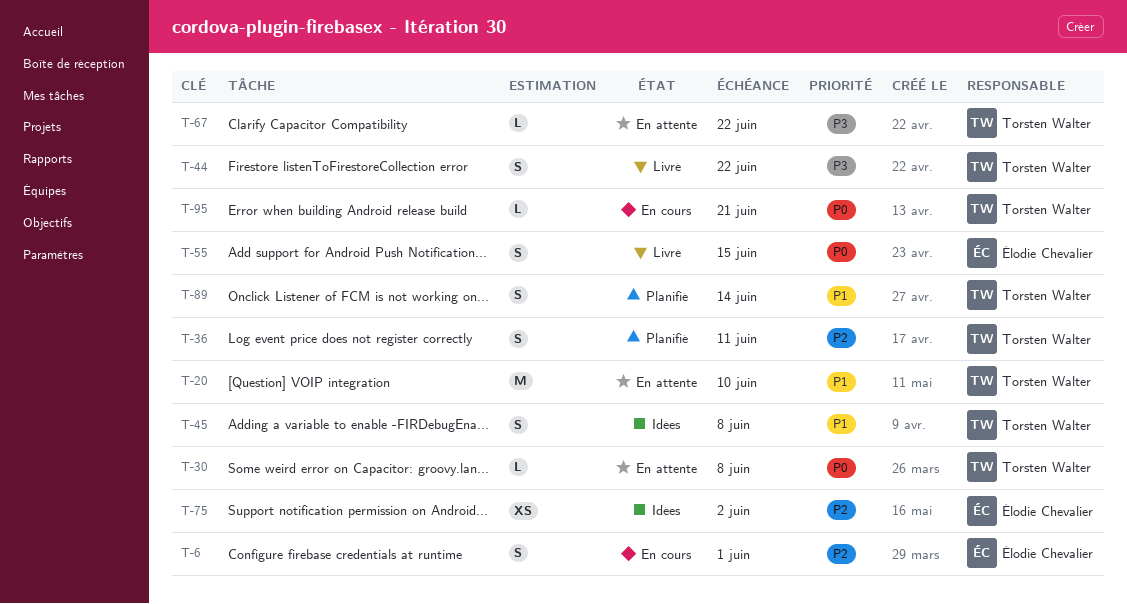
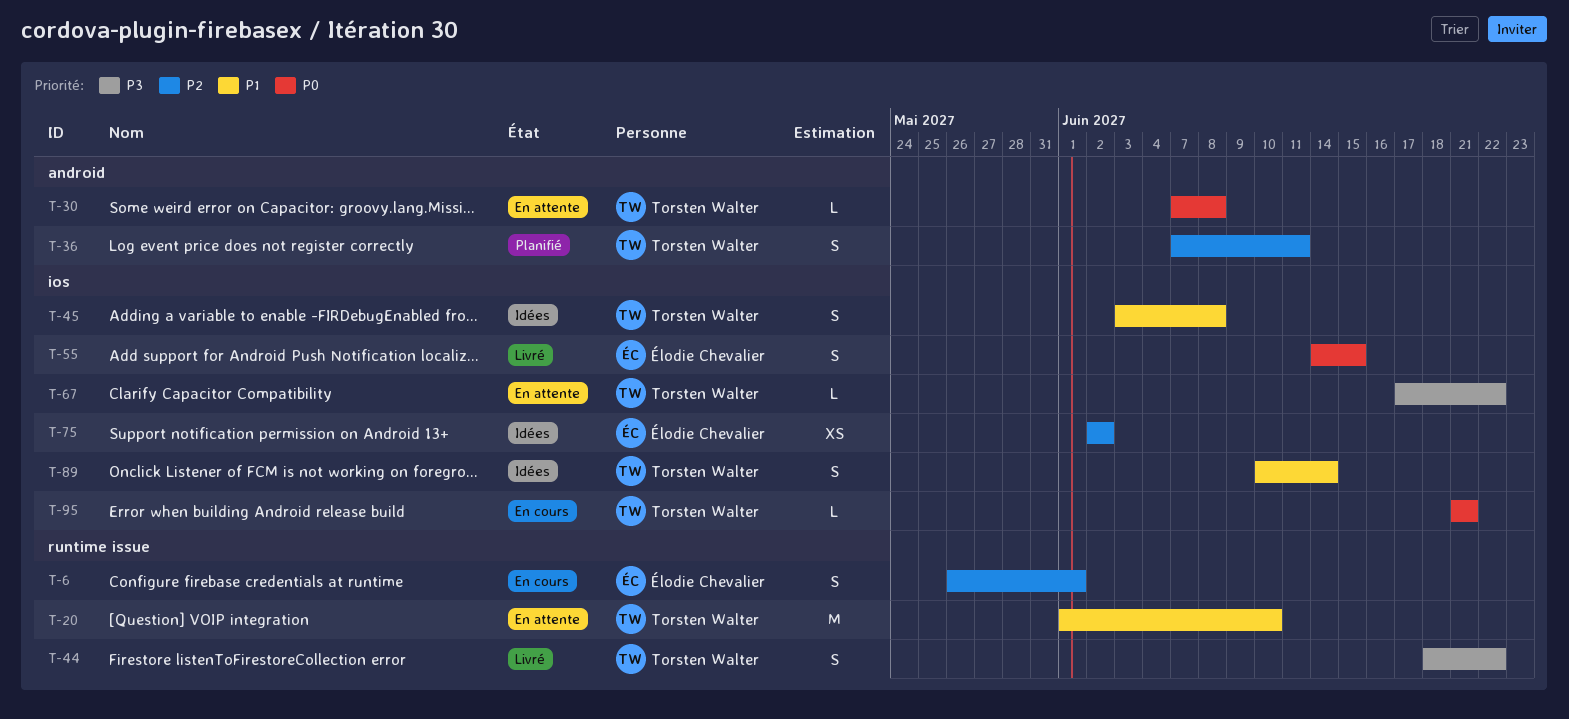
T-89, status: Planifié -> Idées

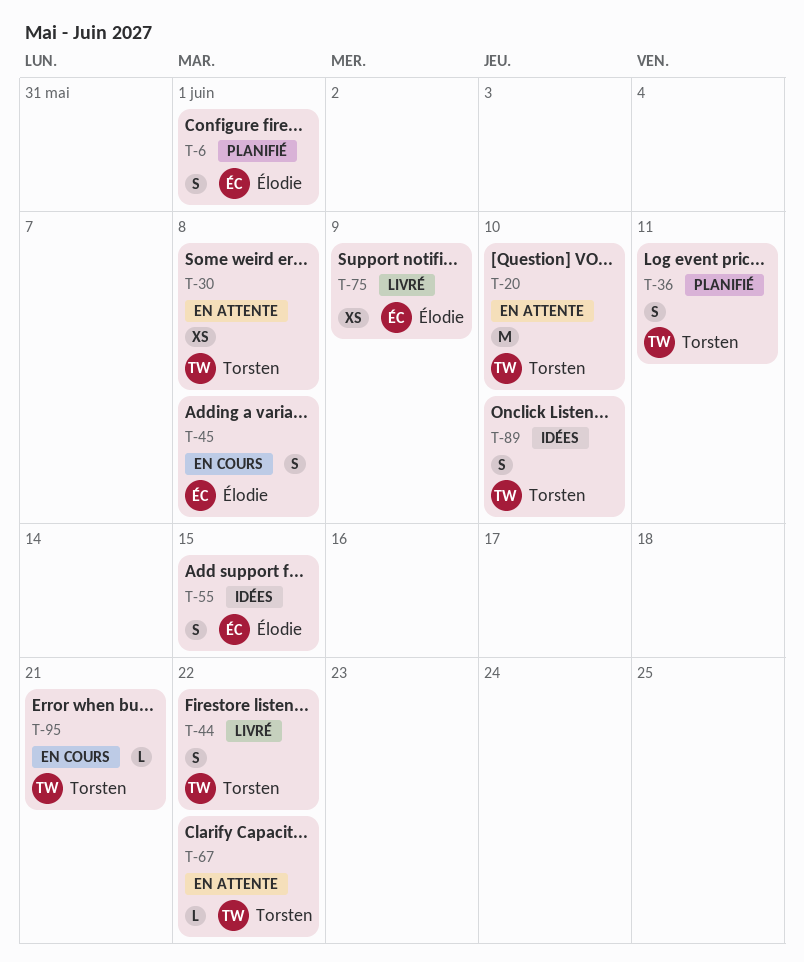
T-6, status: En cours -> Planifié
T-30, estimate: L -> XS
T-45, status: Idées -> En cours
T-45, owner: Torsten Walter -> Élodie Chevalier
T-55, status: Livré -> Idées
T-75, status: Idées -> Livré
T-75, due: Jun 2 -> Jun 9
T-89, due: Jun 14 -> Jun 10

